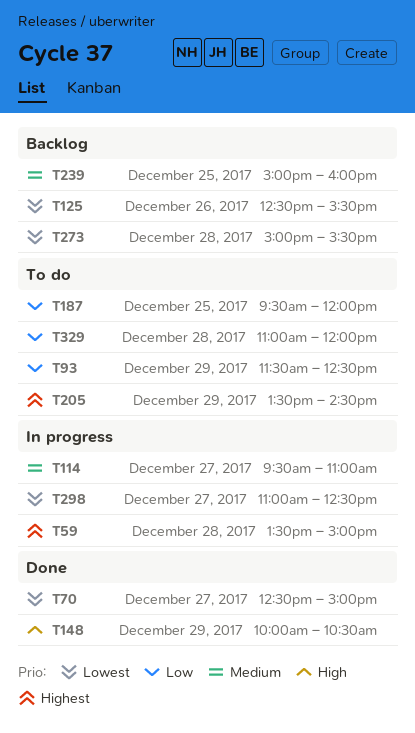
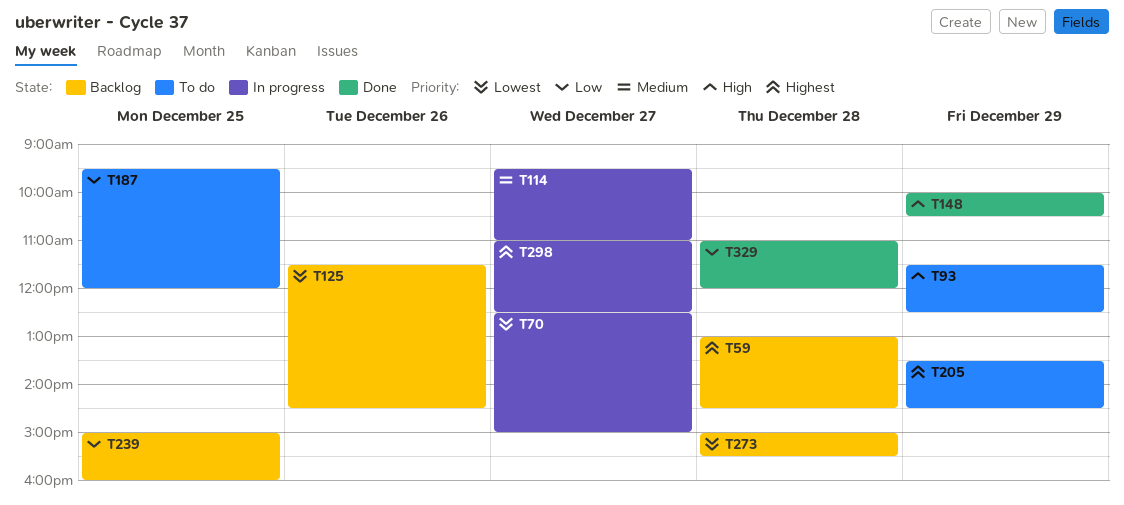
T59, status: In progress -> Backlog
T59, begins: 13:30 -> 13:00
T59, ends: 15:00 -> 14:30
T70, status: Done -> In progress
T93, priority: Low -> High
T125, begins: 12:30 -> 11:30
T125, ends: 15:30 -> 14:30
T239, priority: Medium -> Low
T298, priority: Lowest -> Highest
T329, status: To do -> Done

